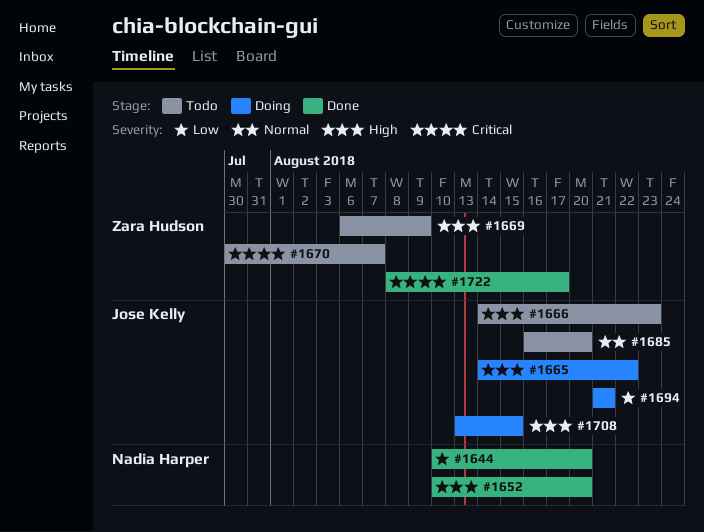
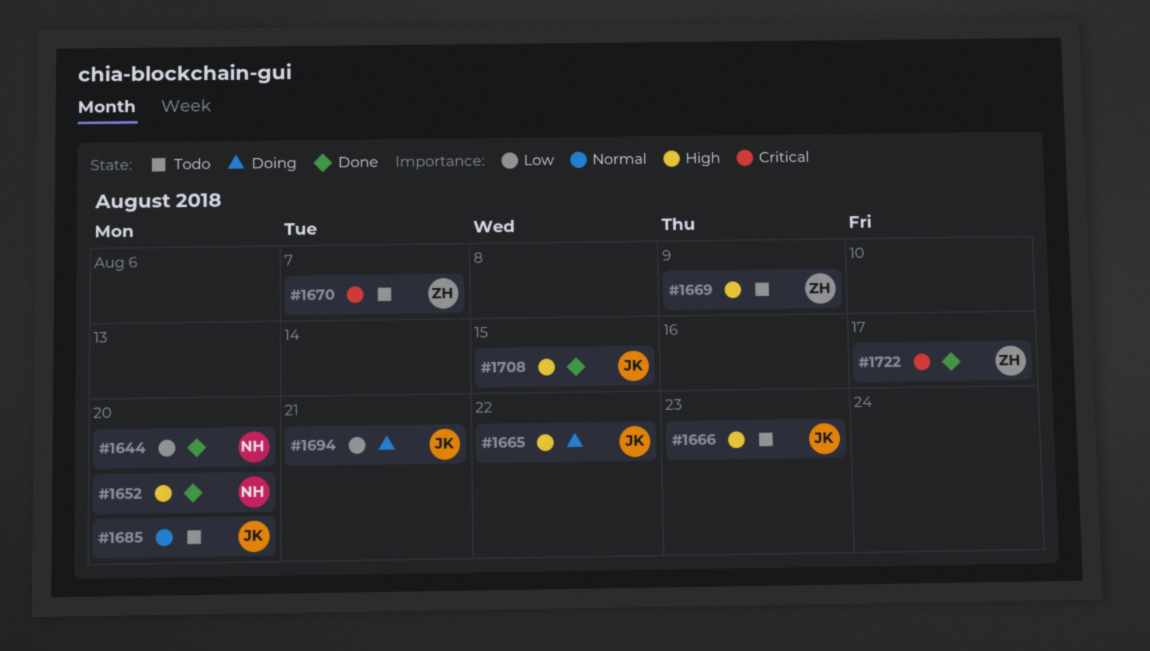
#1708, status: Doing -> Done

